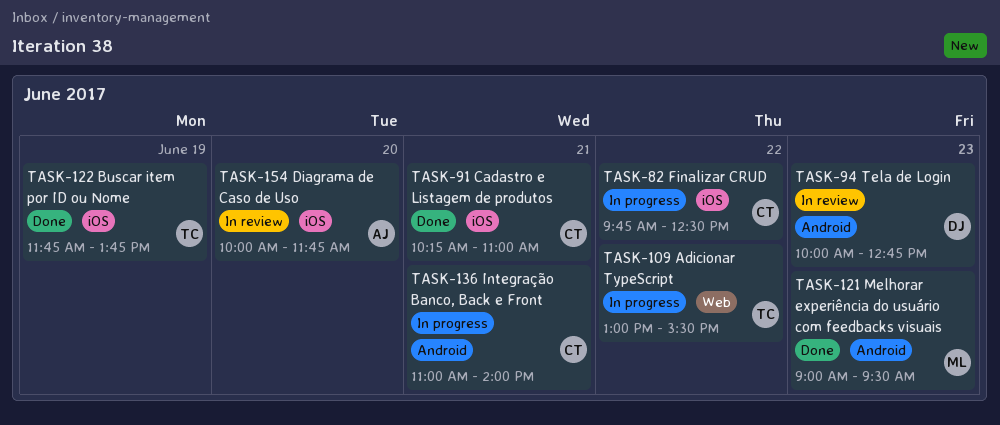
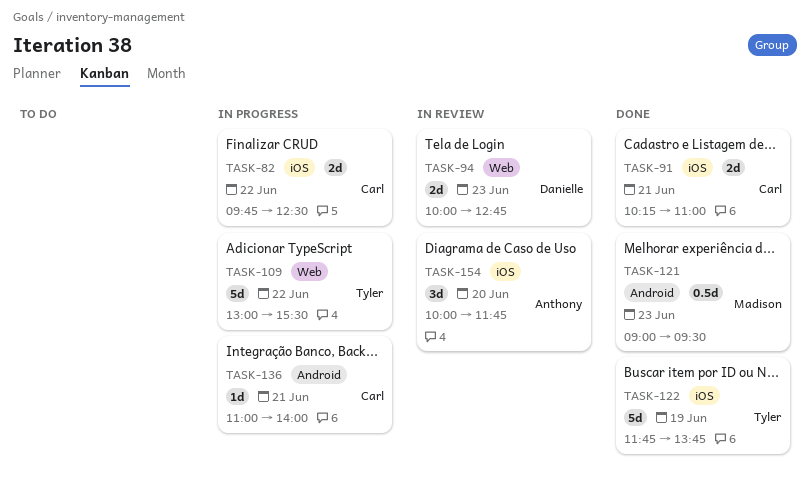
TASK-94, label: Android -> Web

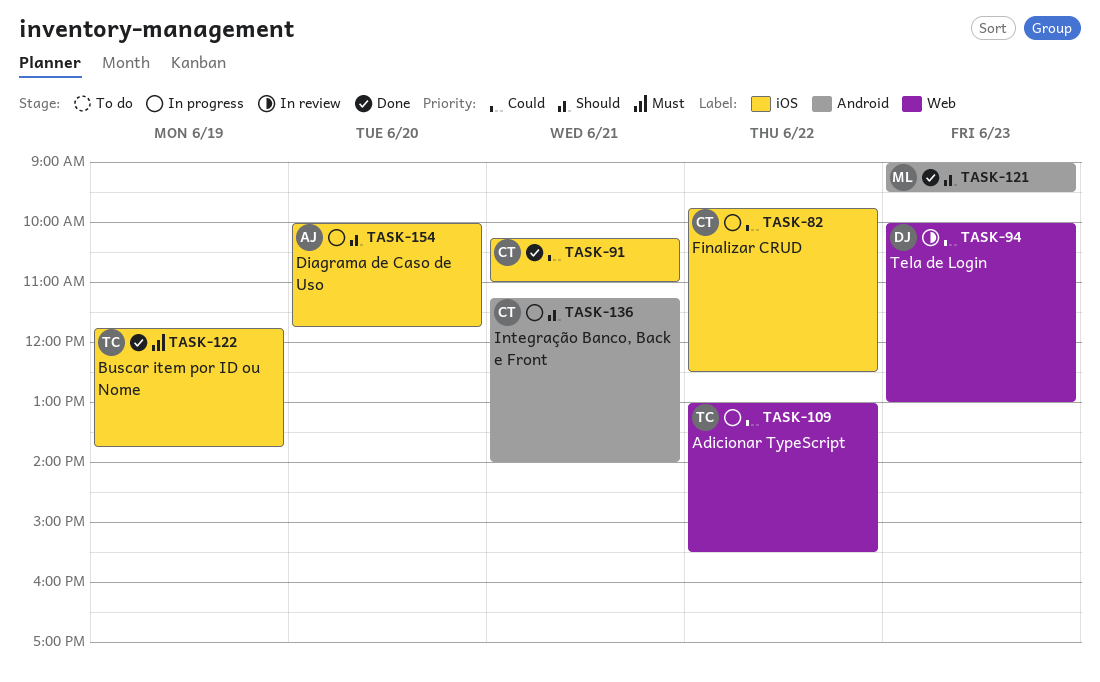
TASK-94, ends: 12:45 -> 13:00
TASK-136, begins: 11:00 -> 11:15
TASK-154, status: In review -> In progress

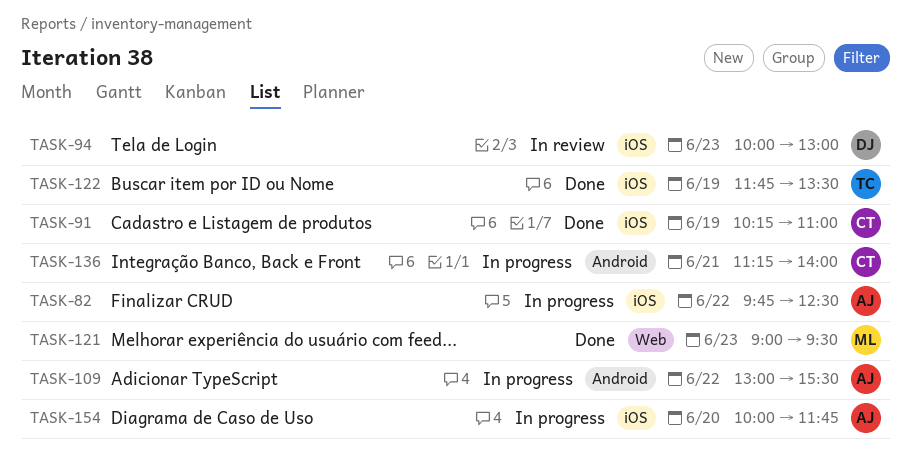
TASK-82, owner: CT -> AJ
TASK-91, day: Jun 21 -> Jun 19
TASK-94, label: Web -> iOS
TASK-109, owner: TC -> AJ
TASK-109, label: Web -> Android
TASK-121, label: Android -> Web
TASK-122, ends: 13:45 -> 13:30

